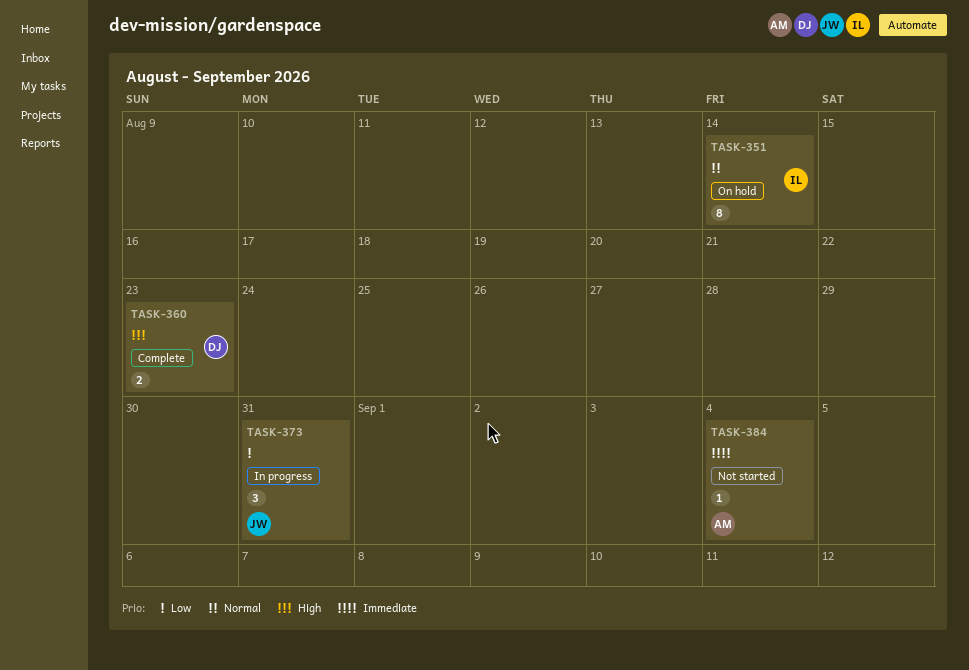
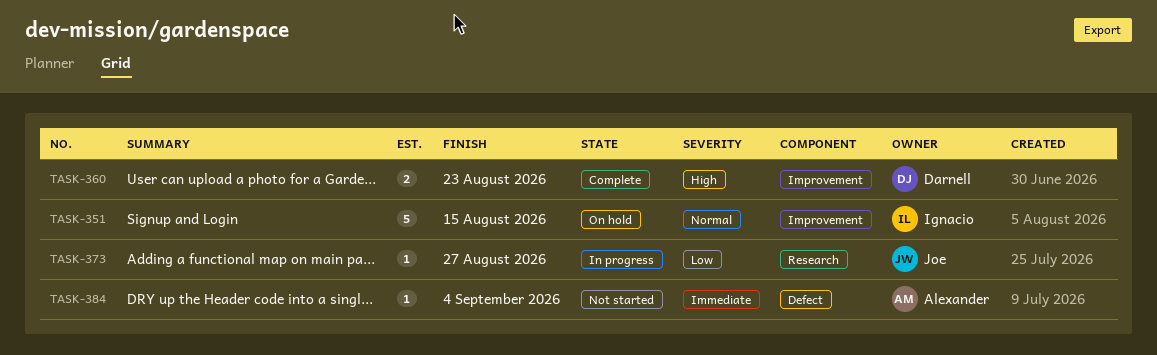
TASK-351, estimate: 8 -> 5
TASK-351, due: Aug 14 -> Aug 15
TASK-373, estimate: 3 -> 1
TASK-373, due: Aug 31 -> Aug 27

